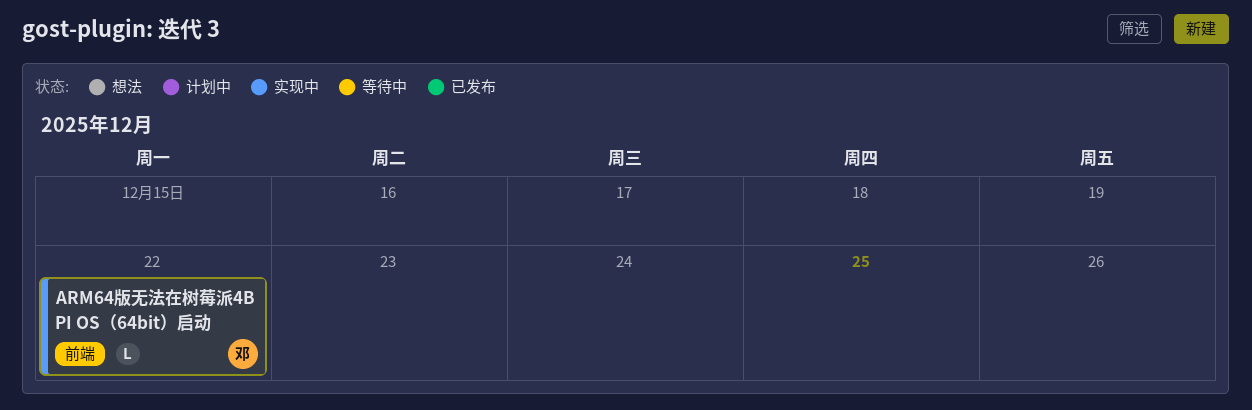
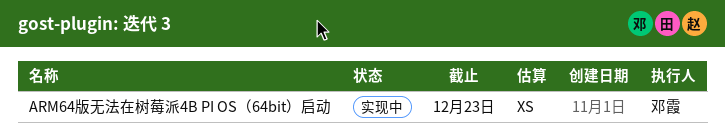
ARM64版无法在树莓派4B PI OS（64bit）启动, estimate: L -> XS
ARM64版无法在树莓派4B PI OS（64bit）启动, due: Dec 22 -> Dec 23

